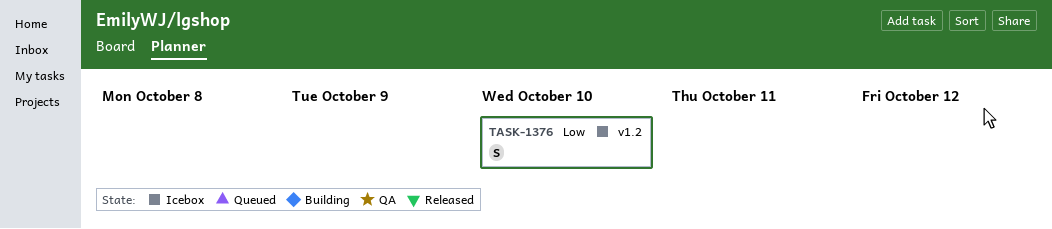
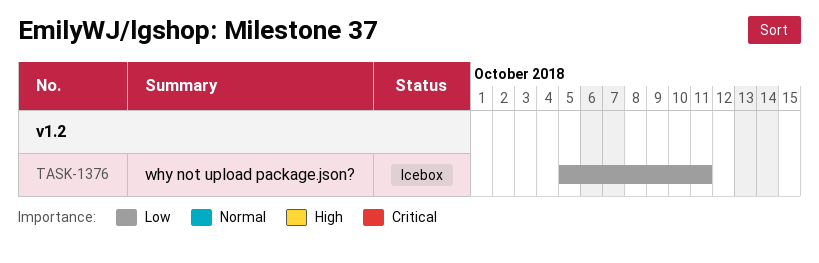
TASK-1376, due: Oct 10 -> Oct 11

